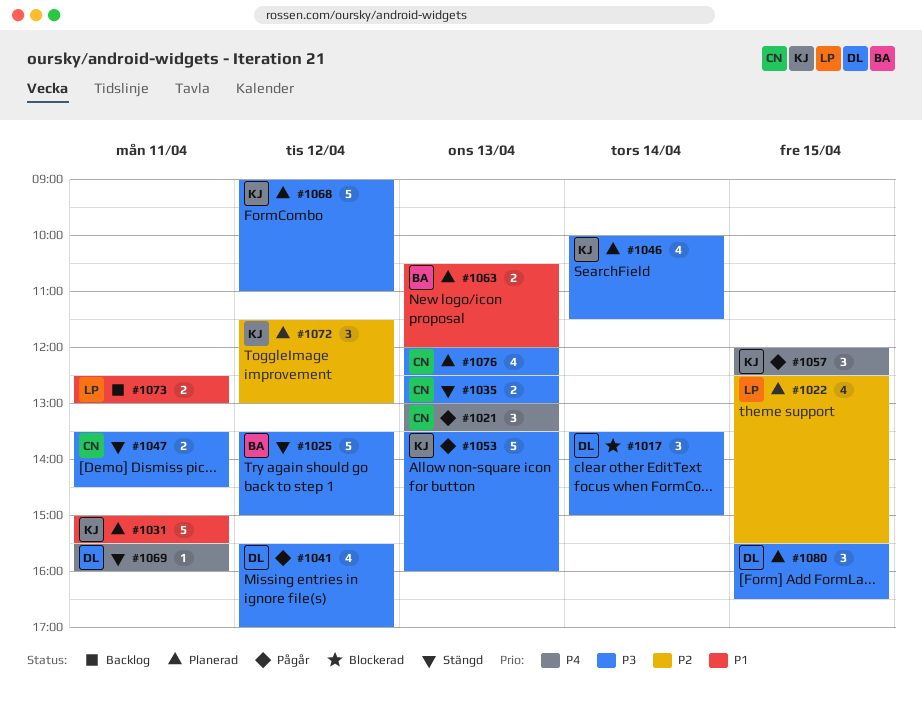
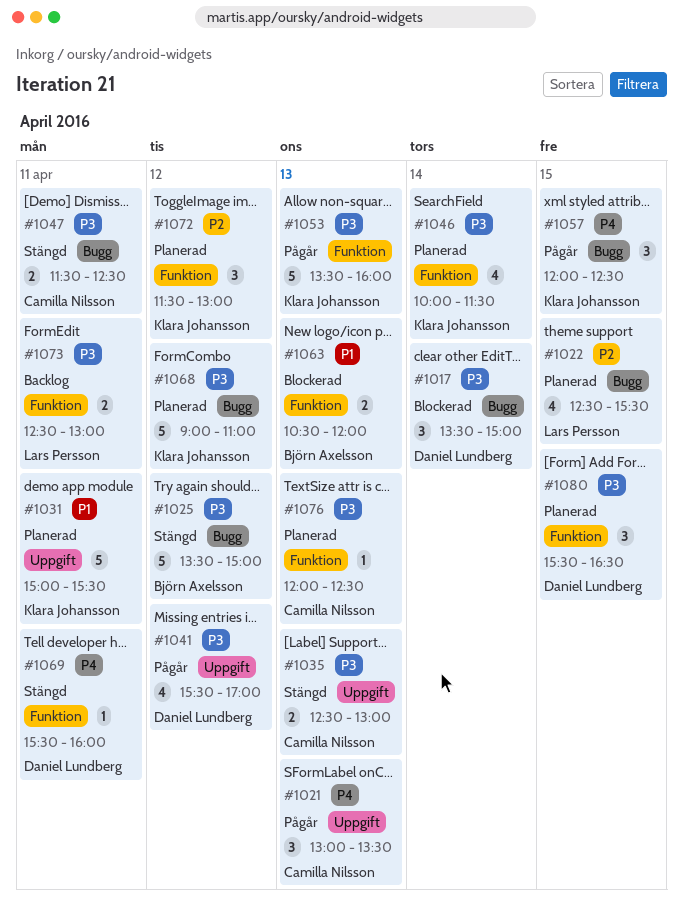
#1047, begins: 13:30 -> 11:30
#1047, ends: 14:30 -> 12:30
#1063, status: Planerad -> Blockerad
#1073, priority: P1 -> P3
#1076, estimate: 4 -> 1

